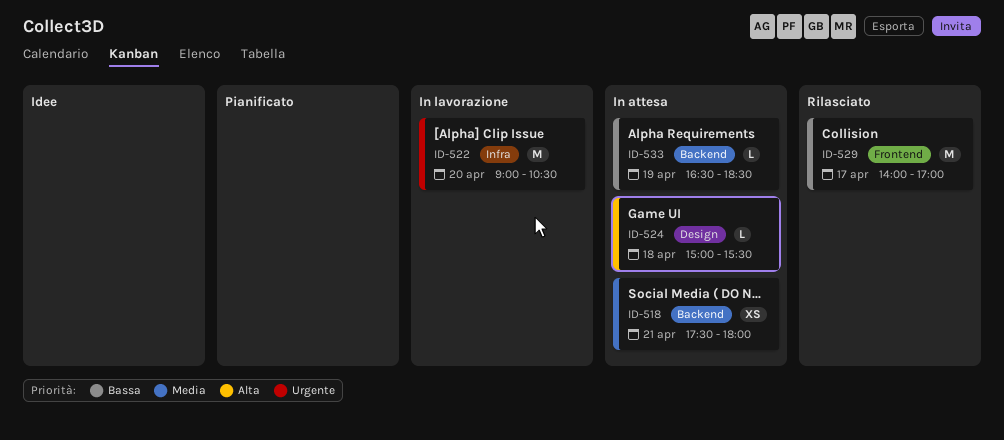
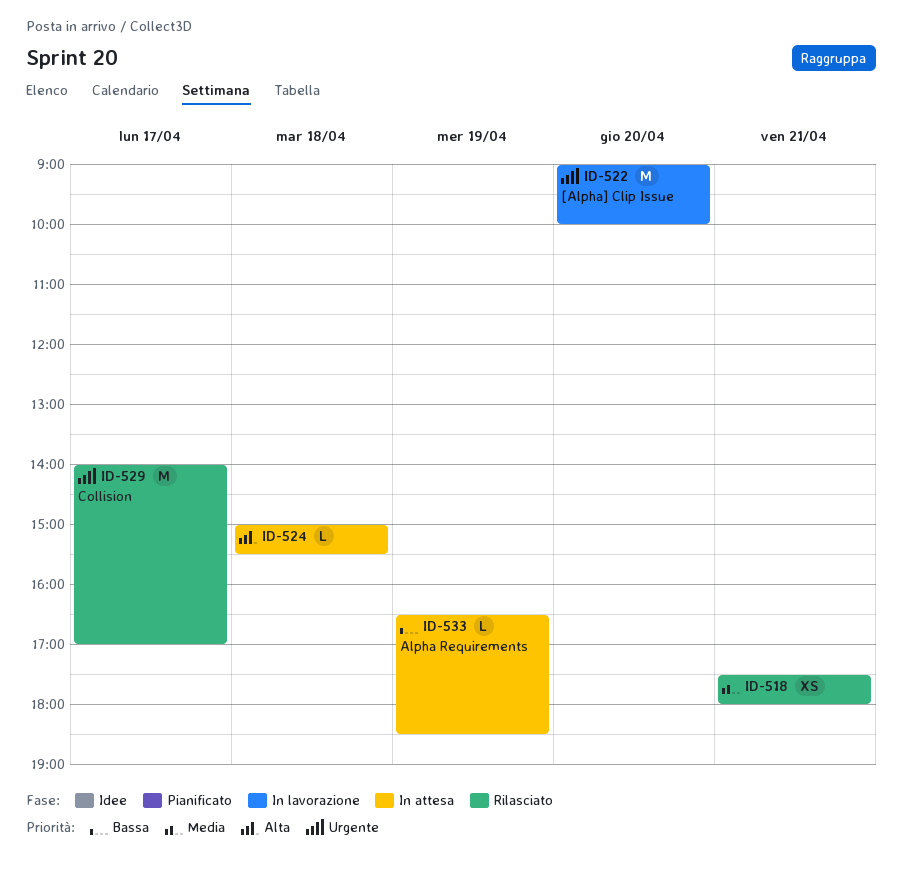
ID-518, status: In attesa -> Rilasciato
ID-522, ends: 10:30 -> 10:00
ID-529, priority: Bassa -> Urgente

